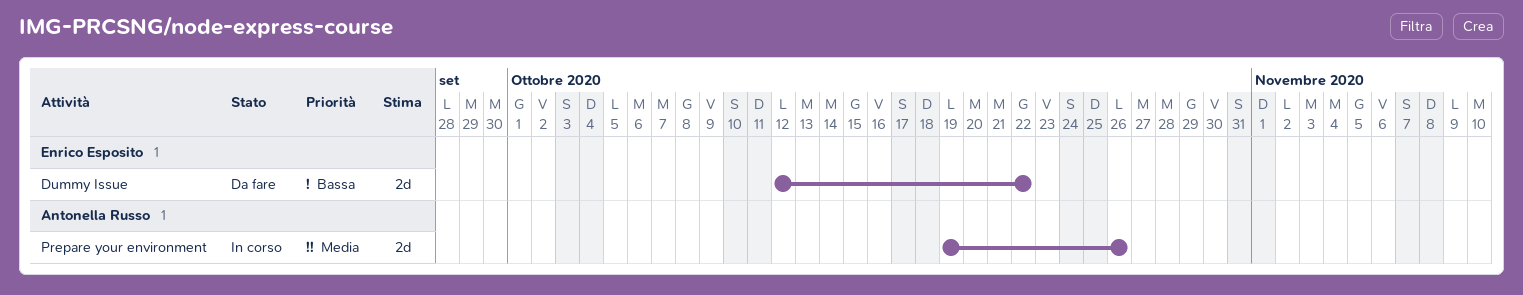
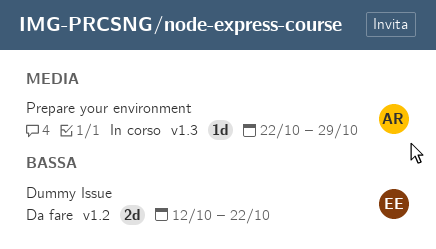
Prepare your environment, estimate: 2d -> 1d
Prepare your environment, start: Oct 19 -> Oct 22
Prepare your environment, due: Oct 26 -> Oct 29

